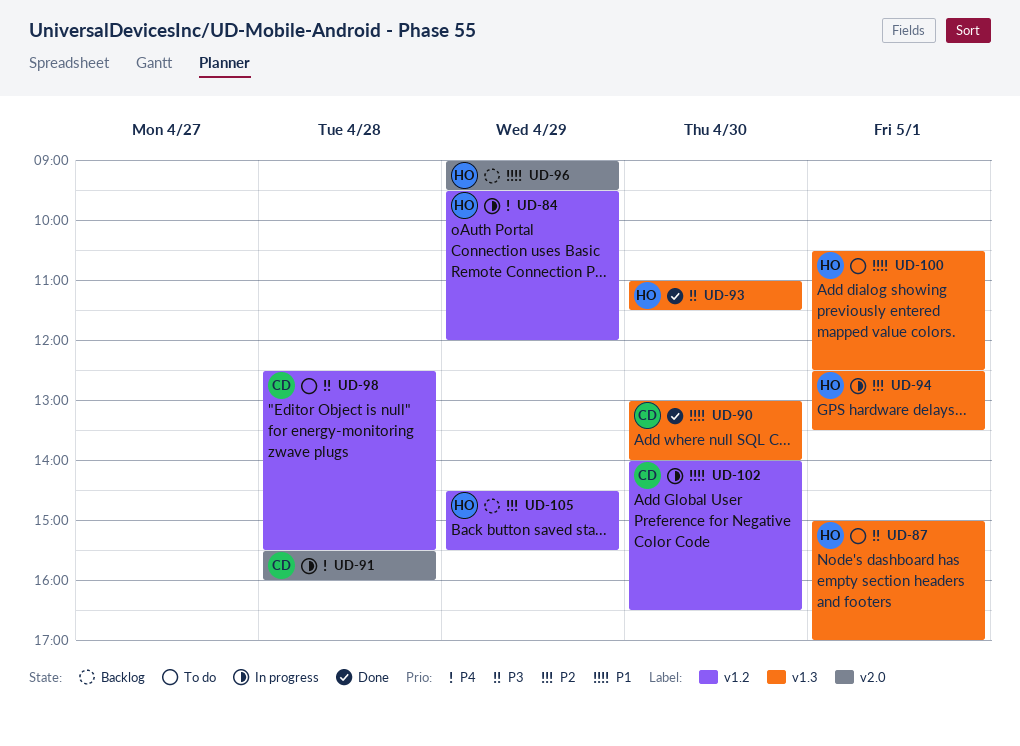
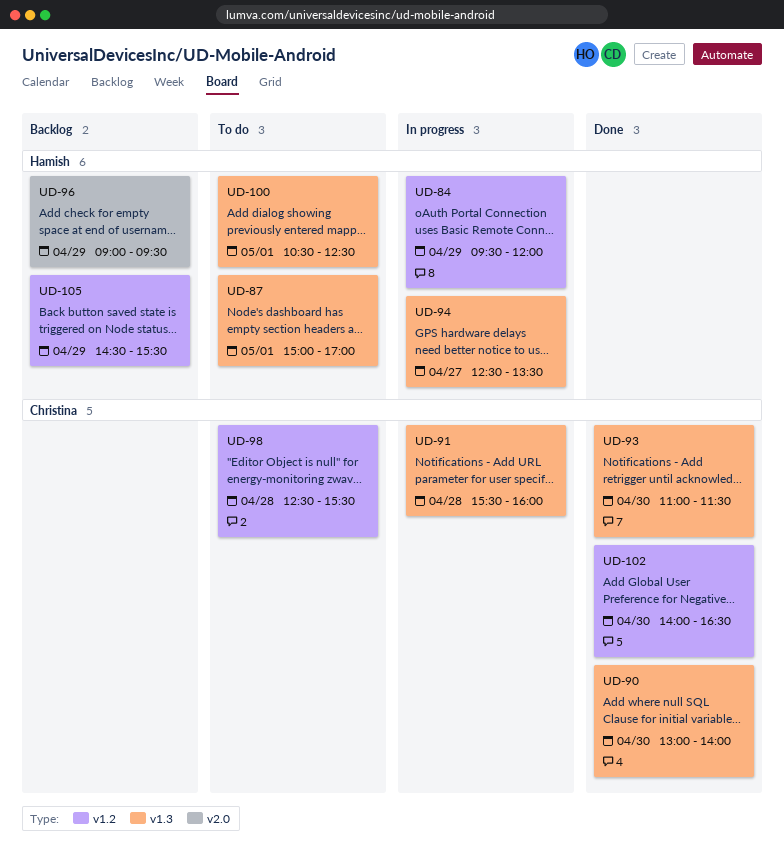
UD-91, label: v2.0 -> v1.3
UD-93, owner: Hamish -> Christina
UD-94, day: May 1 -> Apr 27
UD-102, status: In progress -> Done

